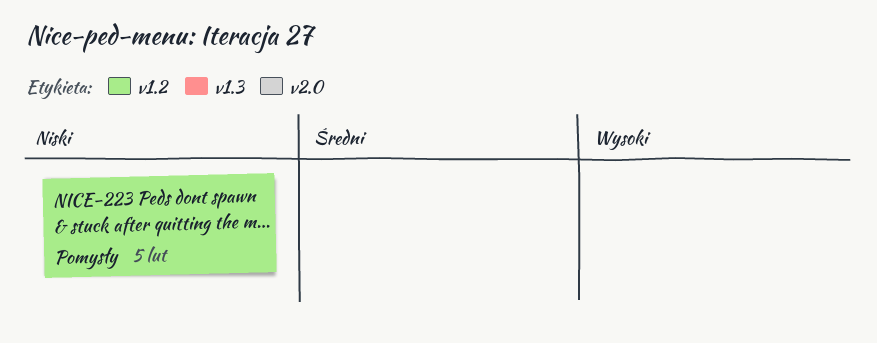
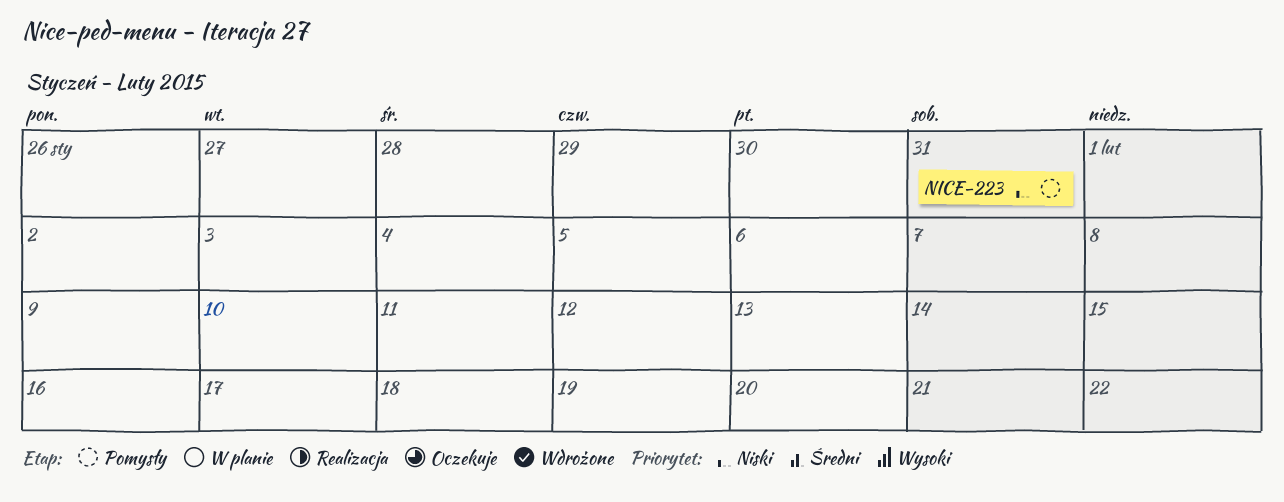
NICE-223, due: Feb 5 -> Jan 31

